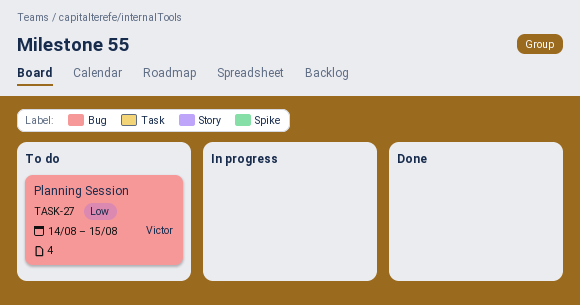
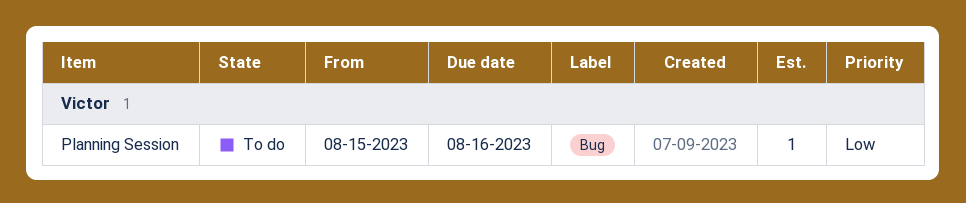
Planning Session, start: Aug 14 -> Aug 15
Planning Session, due: Aug 15 -> Aug 16

